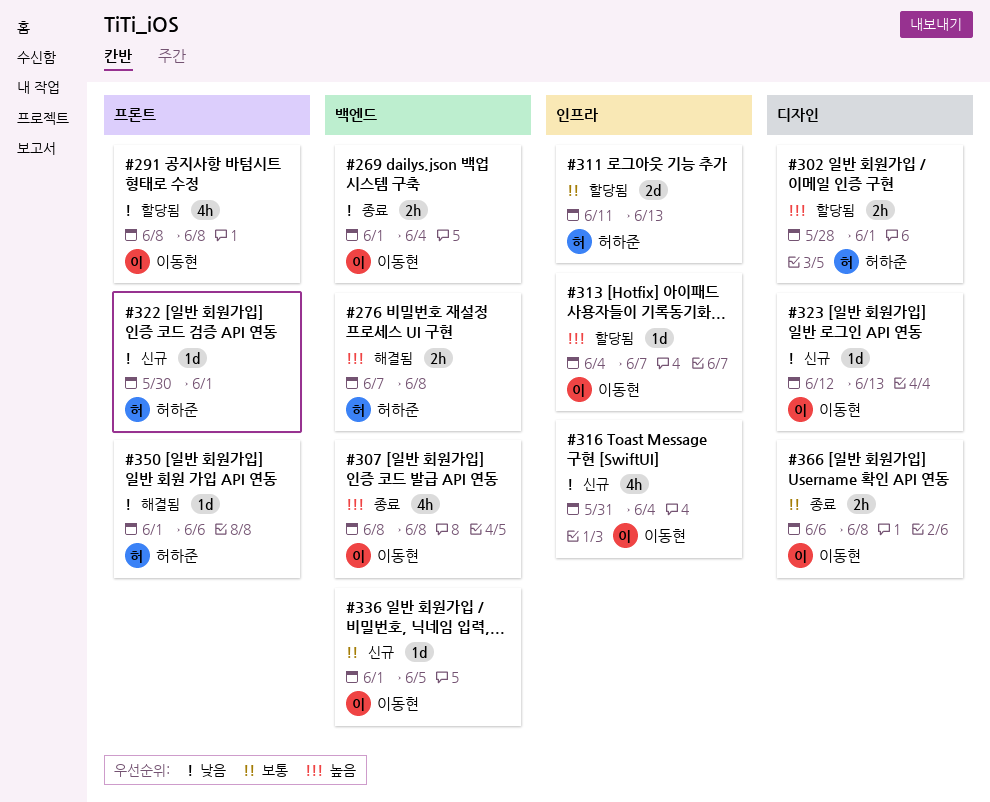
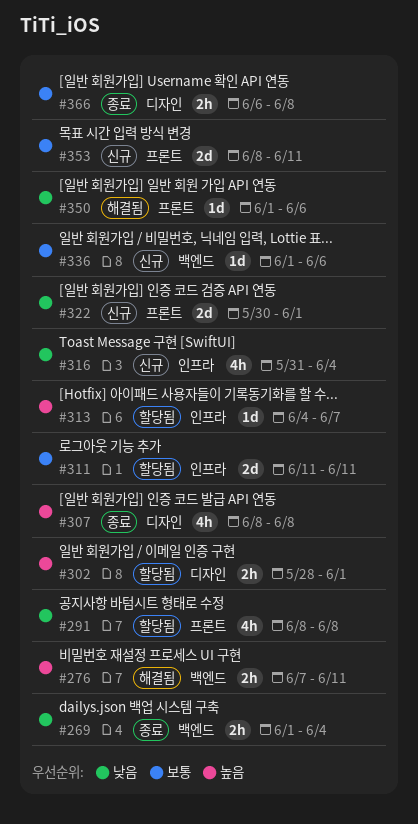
#276, due: Jun 8 -> Jun 11
#307, label: 백엔드 -> 디자인
#311, due: Jun 13 -> Jun 11
#322, estimate: 1d -> 2d
#323: present -> none
#336, due: Jun 5 -> Jun 6
#353: none -> present

